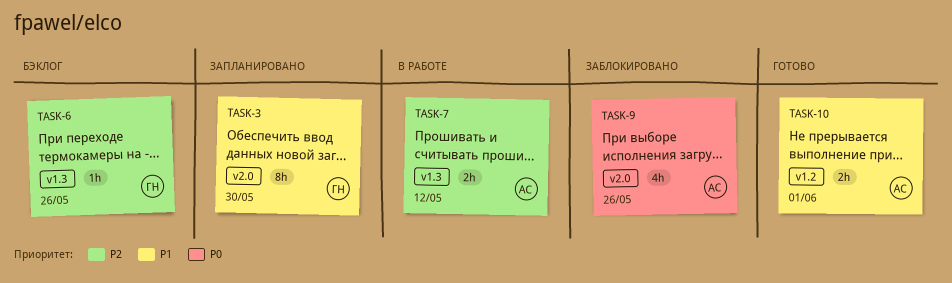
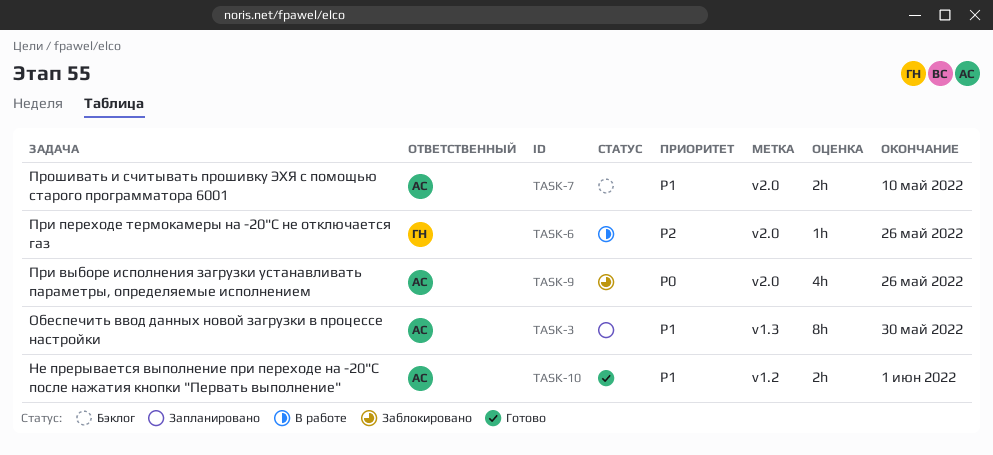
TASK-3, owner: ГН -> АС
TASK-3, label: v2.0 -> v1.3
TASK-6, status: Бэклог -> В работе
TASK-6, label: v1.3 -> v2.0
TASK-7, status: В работе -> Бэклог
TASK-7, priority: P2 -> P1
TASK-7, label: v1.3 -> v2.0
TASK-7, due: May 12 -> May 10

